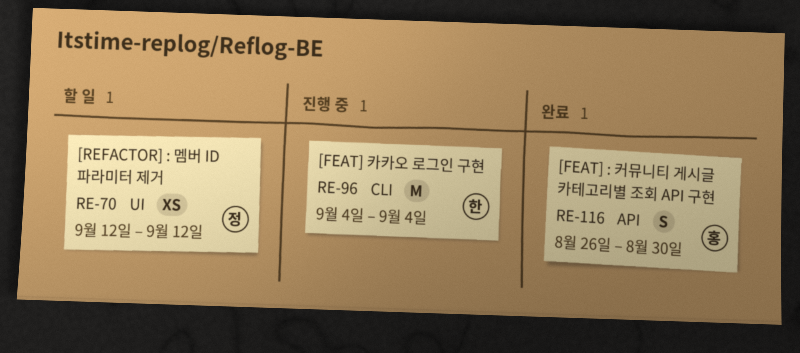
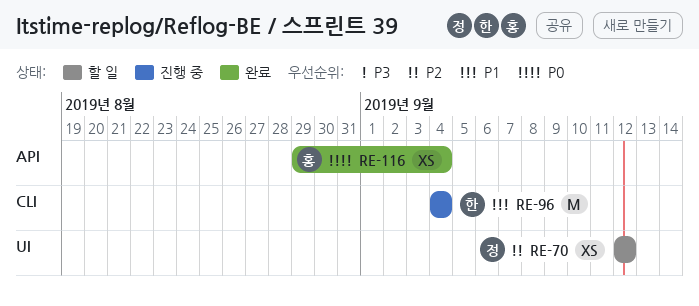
RE-116, estimate: S -> XS
RE-116, start: Aug 26 -> Aug 29
RE-116, due: Aug 30 -> Sep 4

